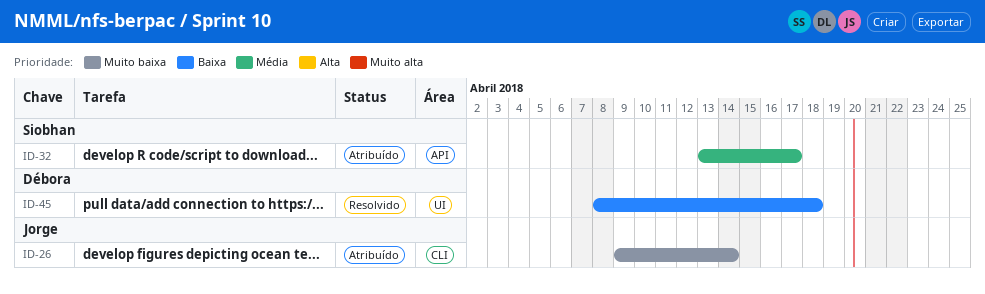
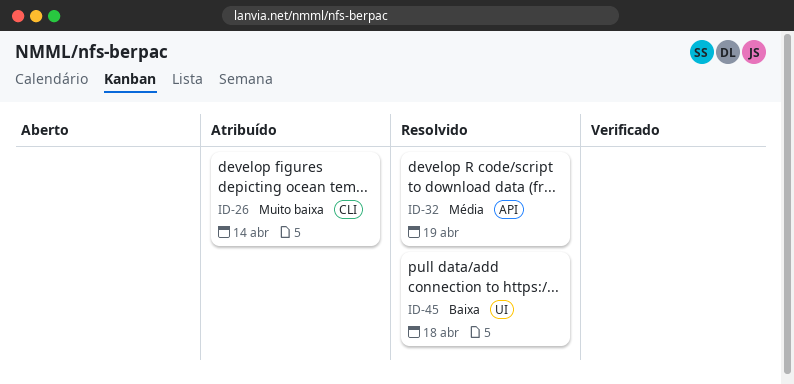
ID-32, status: Atribuído -> Resolvido
ID-32, due: Apr 17 -> Apr 19

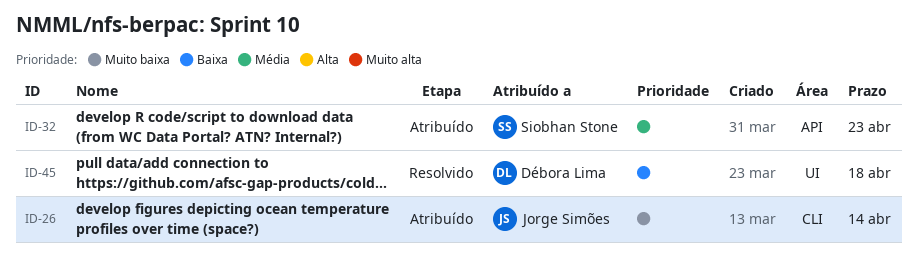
ID-32, status: Resolvido -> Atribuído
ID-32, due: Apr 19 -> Apr 23

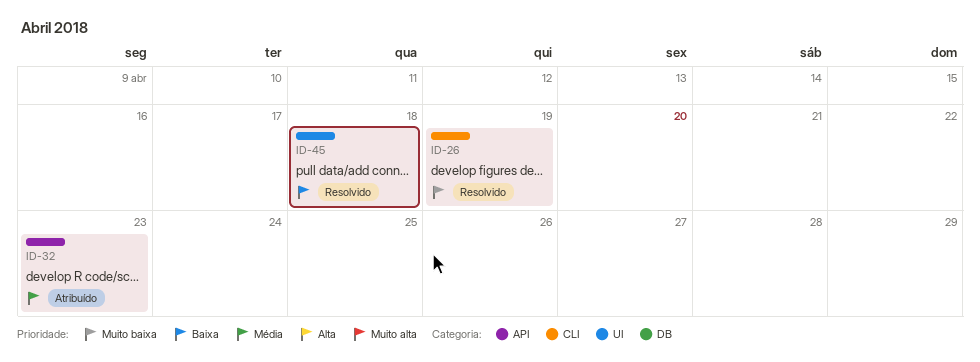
ID-26, status: Atribuído -> Resolvido
ID-26, due: Apr 14 -> Apr 19

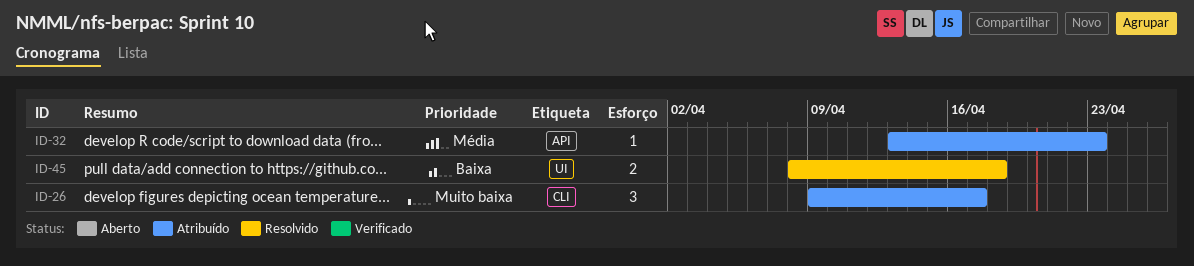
ID-26, status: Resolvido -> Atribuído
ID-26, due: Apr 19 -> Apr 17

